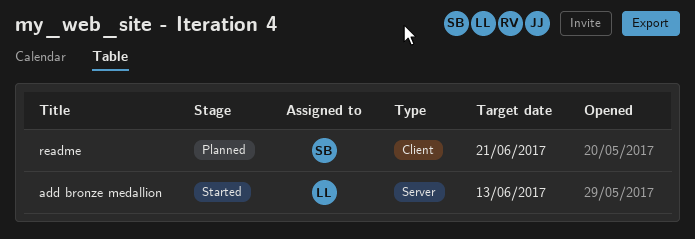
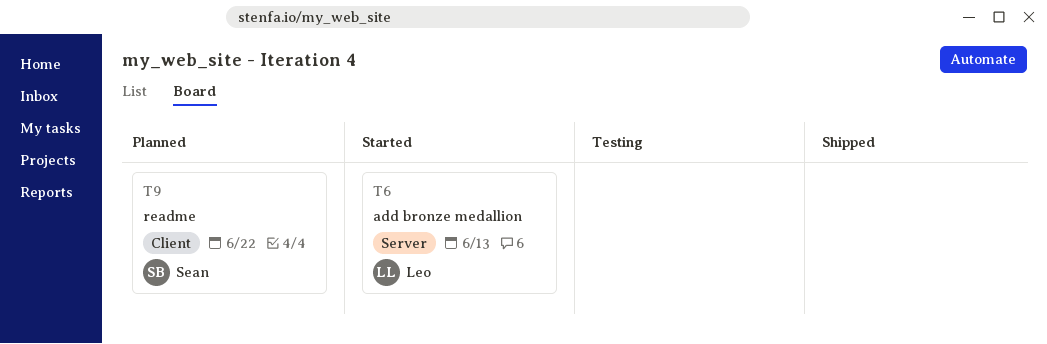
readme, due: Jun 21 -> Jun 22

